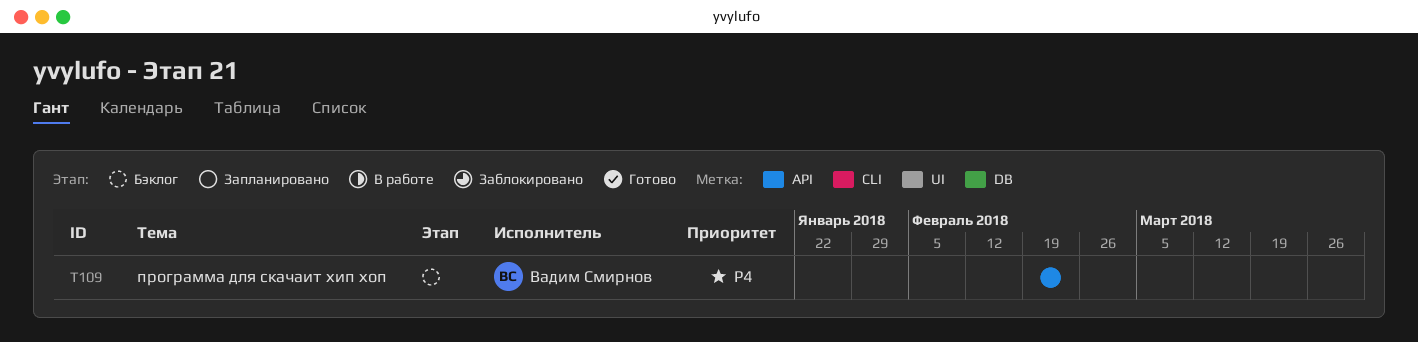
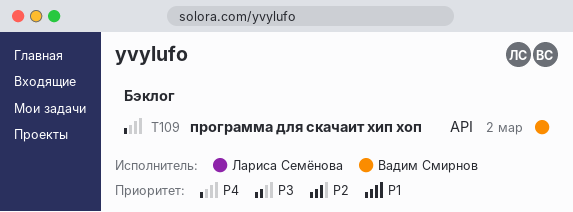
T109, due: Feb 23 -> Mar 2

